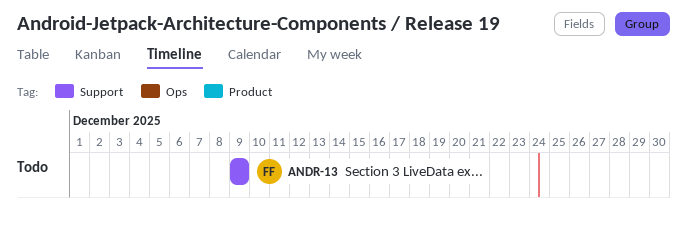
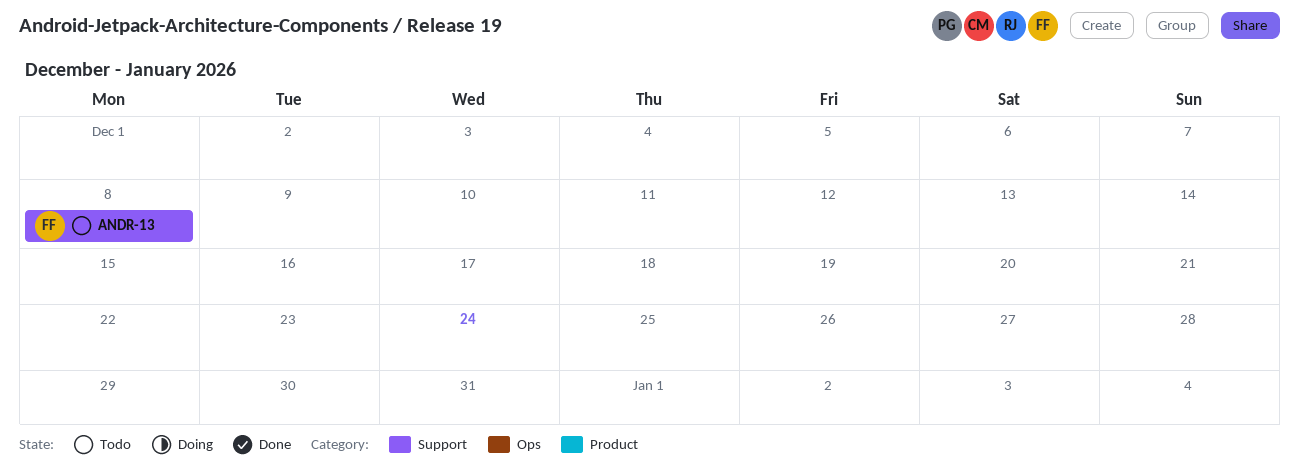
ANDR-13, start: Dec 9 -> Dec 8
ANDR-13, due: Dec 9 -> Dec 8

